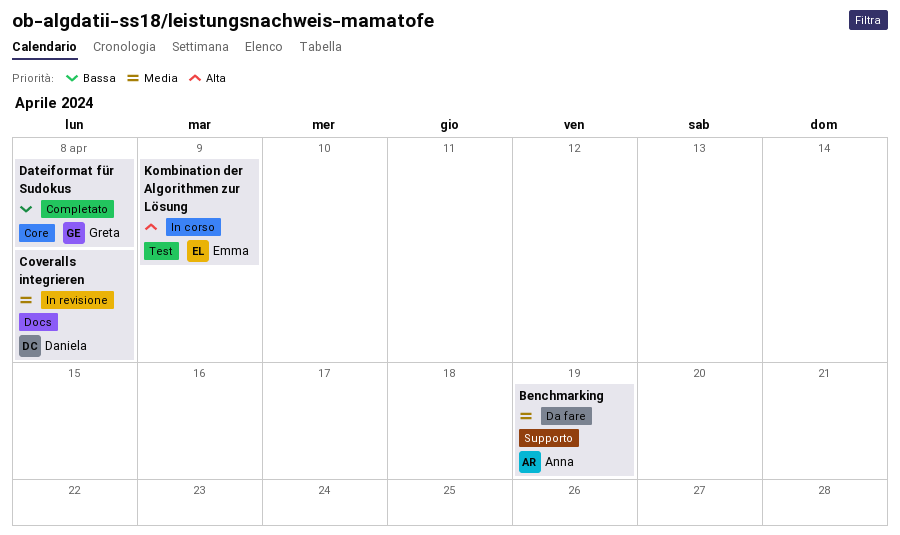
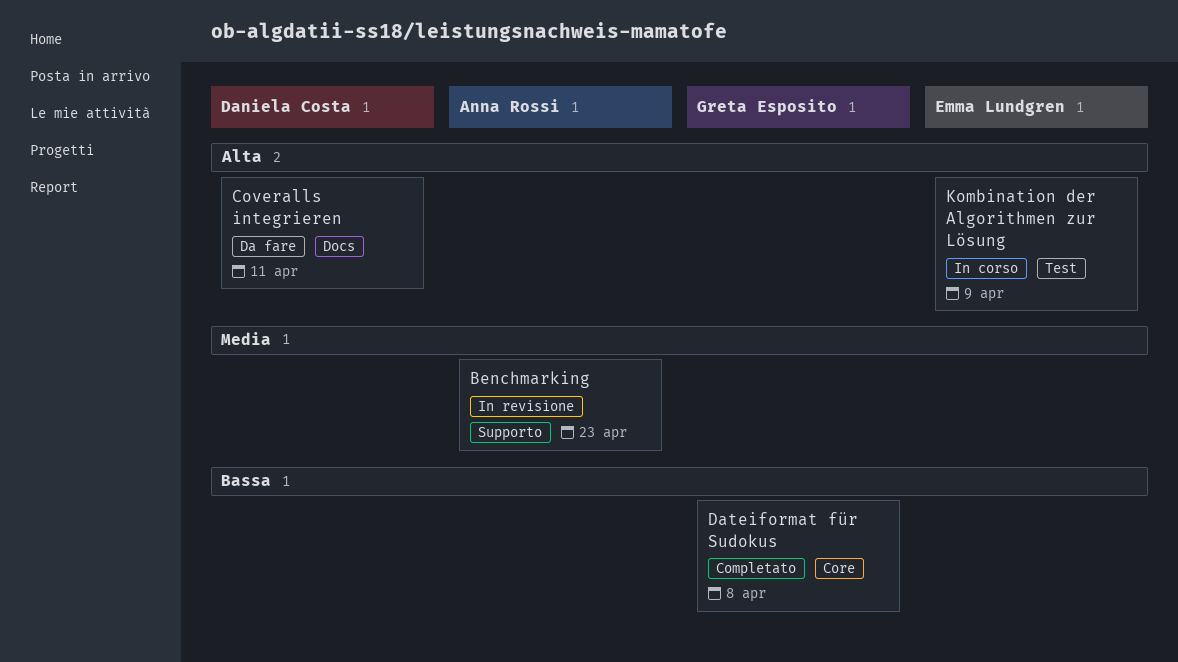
Benchmarking, status: Da fare -> In revisione
Benchmarking, due: Apr 19 -> Apr 23
Coveralls integrieren, status: In revisione -> Da fare
Coveralls integrieren, priority: Media -> Alta
Coveralls integrieren, due: Apr 8 -> Apr 11

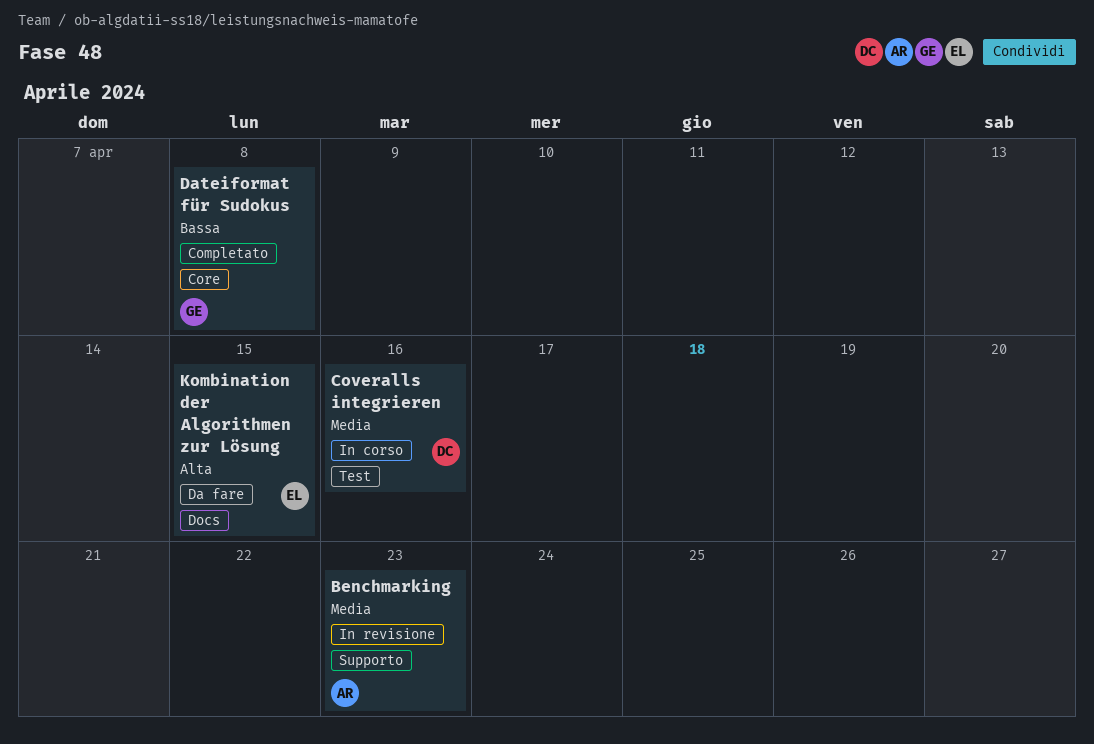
Coveralls integrieren, status: Da fare -> In corso
Coveralls integrieren, priority: Alta -> Media
Coveralls integrieren, label: Docs -> Test
Coveralls integrieren, due: Apr 11 -> Apr 16
Kombination der Algorithmen zur Lösung, status: In corso -> Da fare
Kombination der Algorithmen zur Lösung, label: Test -> Docs
Kombination der Algorithmen zur Lösung, due: Apr 9 -> Apr 15

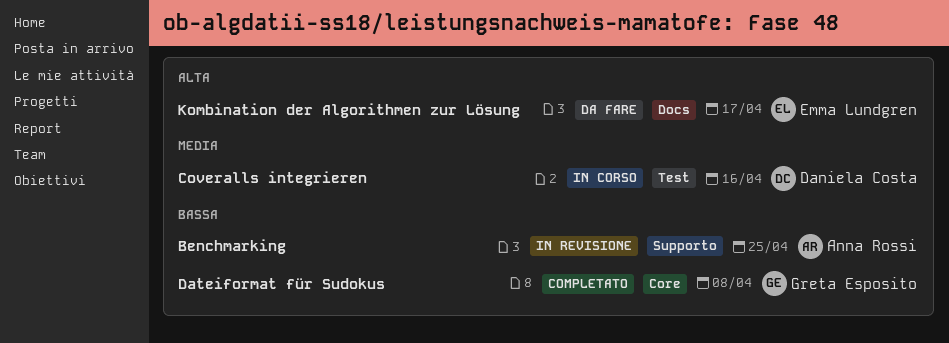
Benchmarking, priority: Media -> Bassa
Benchmarking, due: Apr 23 -> Apr 25
Kombination der Algorithmen zur Lösung, due: Apr 15 -> Apr 17

